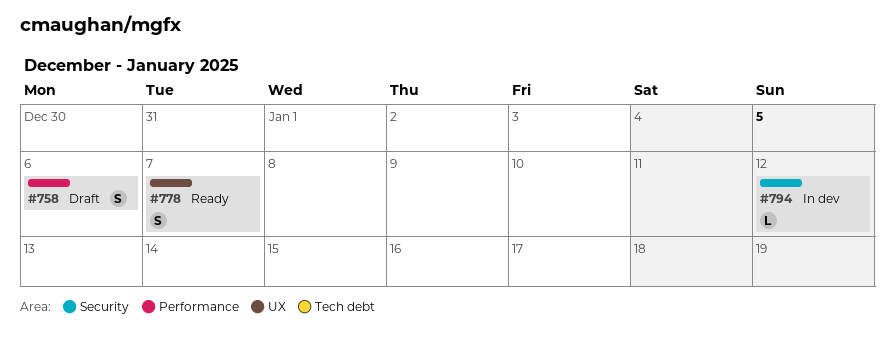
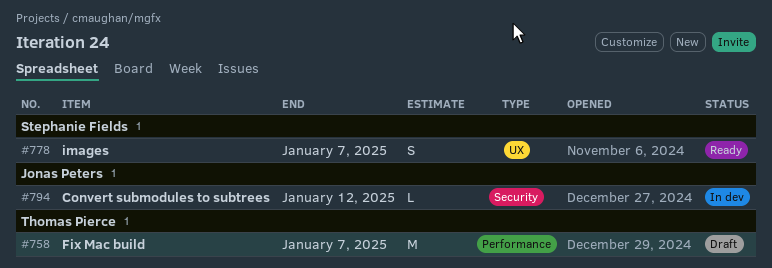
#758, estimate: S -> M
#758, due: Jan 6 -> Jan 7

